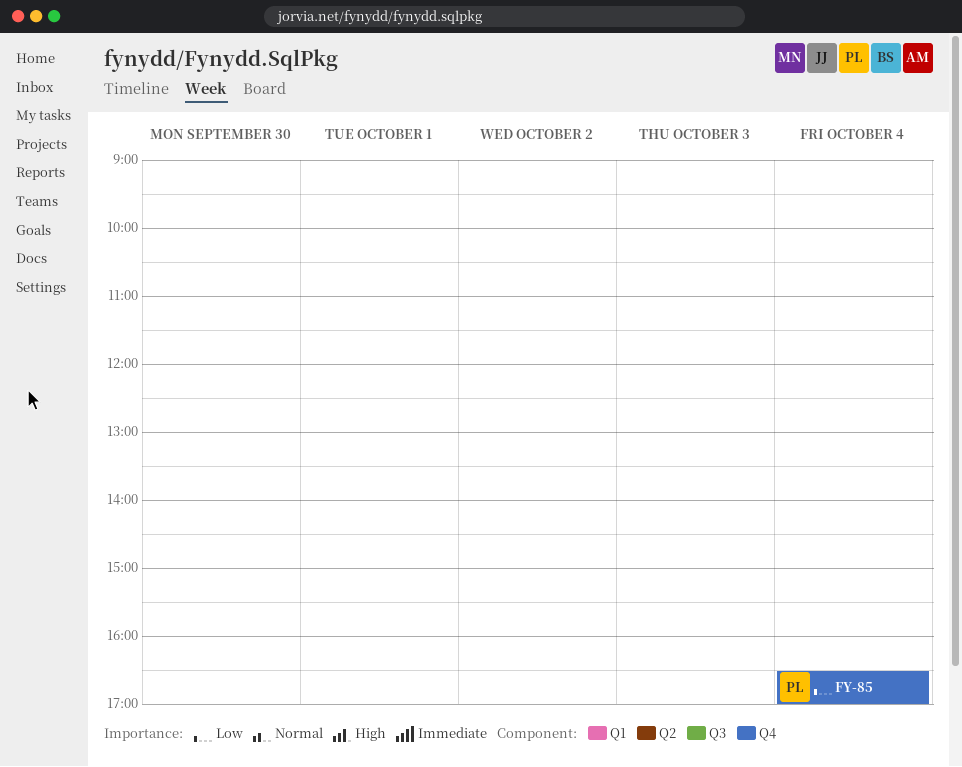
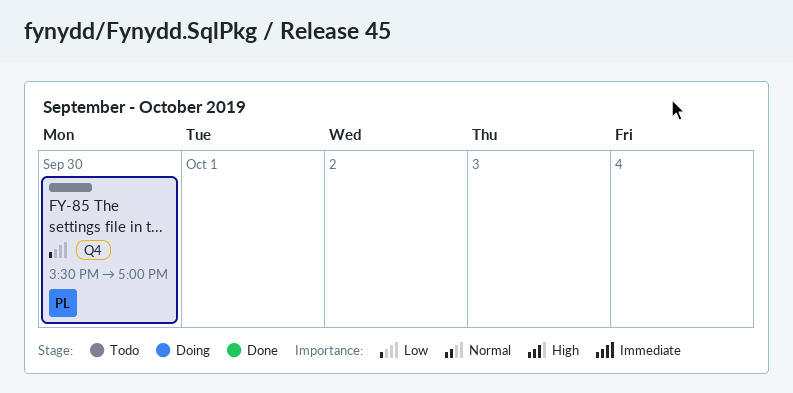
FY-85, day: Oct 4 -> Sep 30
FY-85, begins: 16:30 -> 15:30

